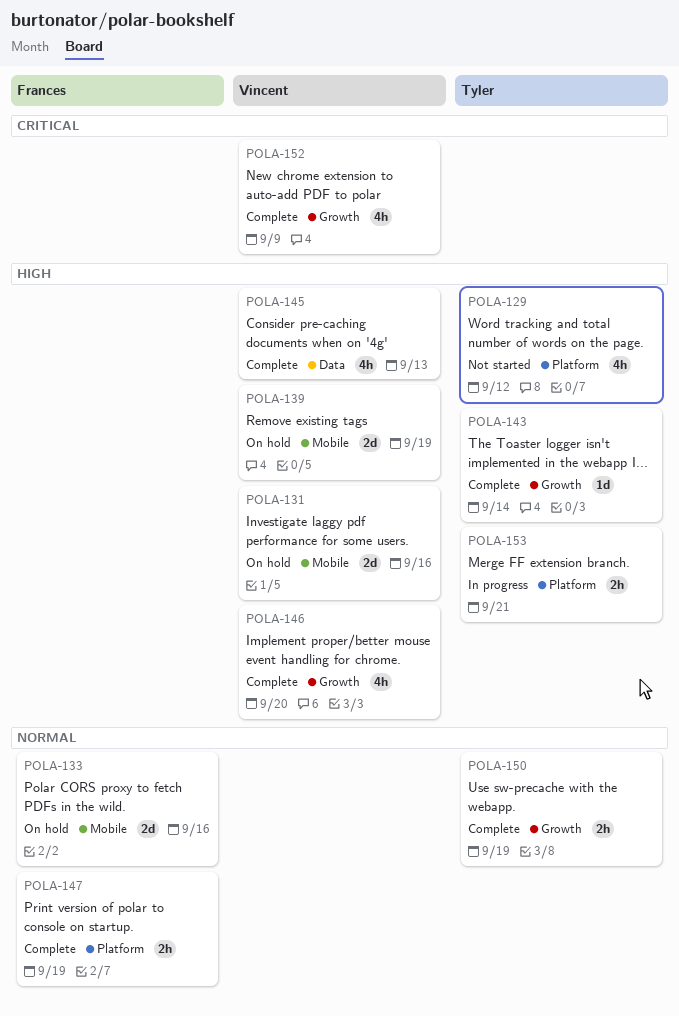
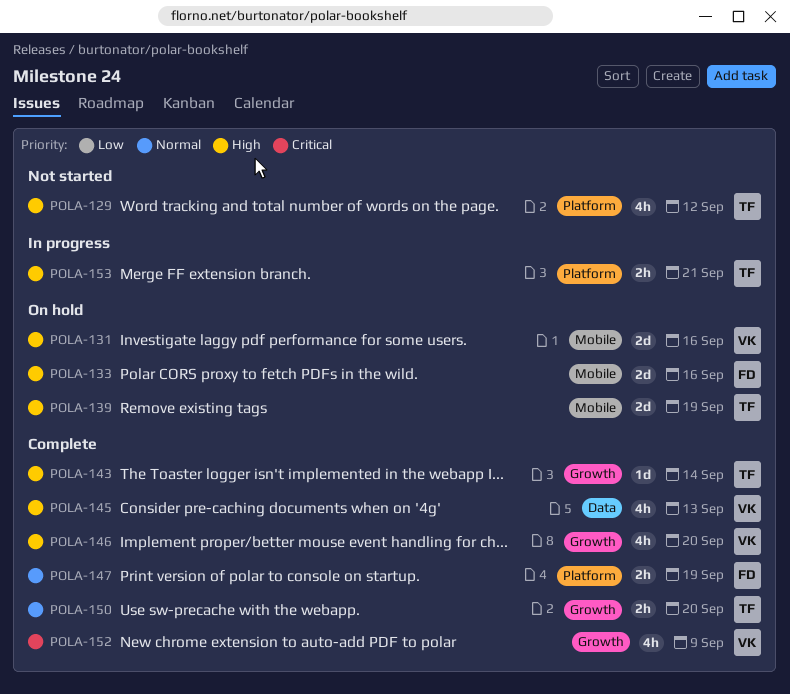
POLA-133, priority: Normal -> High
POLA-139, owner: Vincent -> Tyler
POLA-150, due: Sep 19 -> Sep 20

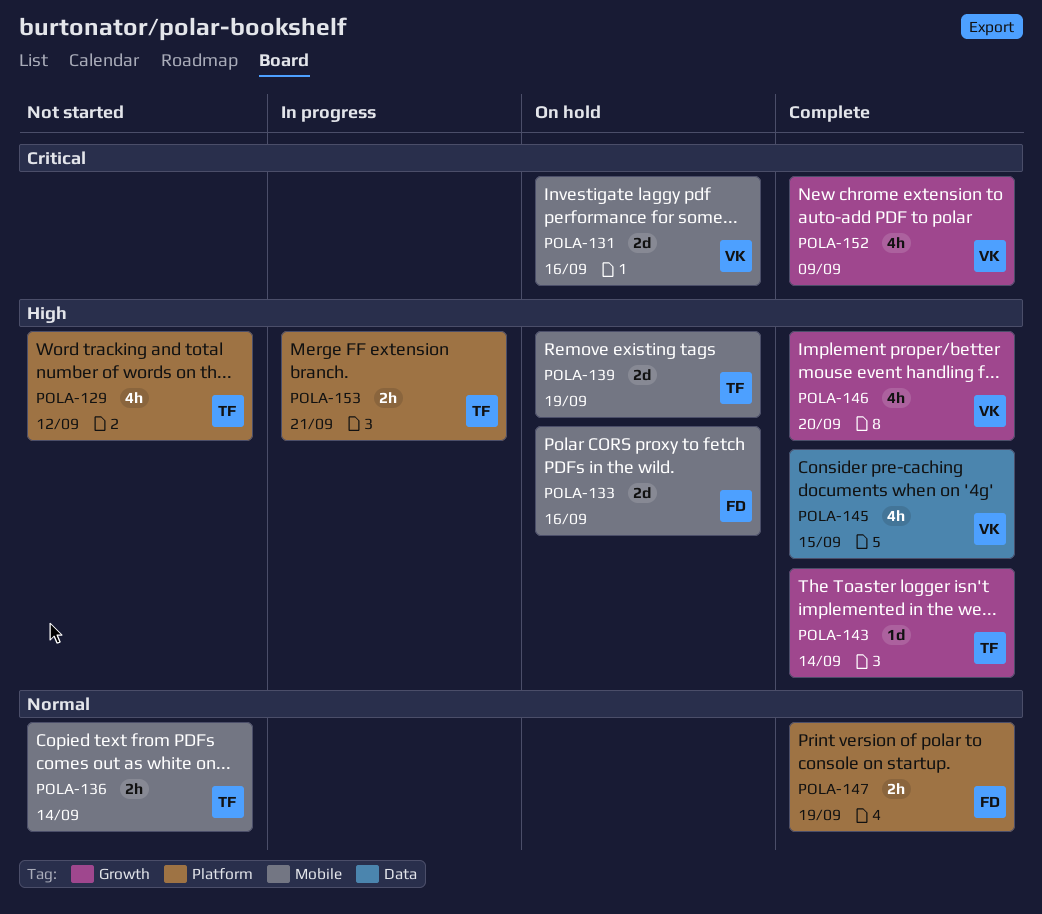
POLA-131, priority: High -> Critical
POLA-136: none -> present
POLA-145, due: Sep 13 -> Sep 15
POLA-150: present -> none

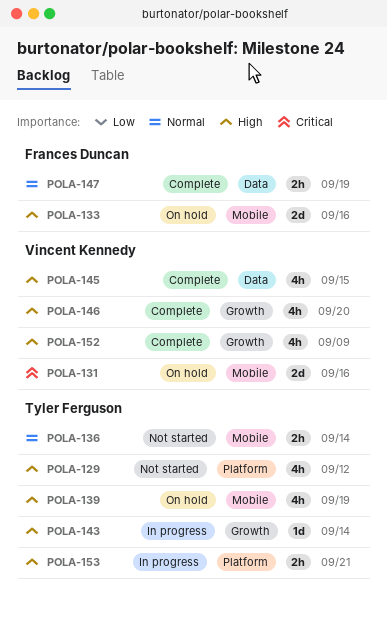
POLA-139, estimate: 2d -> 4h
POLA-143, status: Complete -> In progress
POLA-147, label: Platform -> Data
POLA-152, priority: Critical -> High

